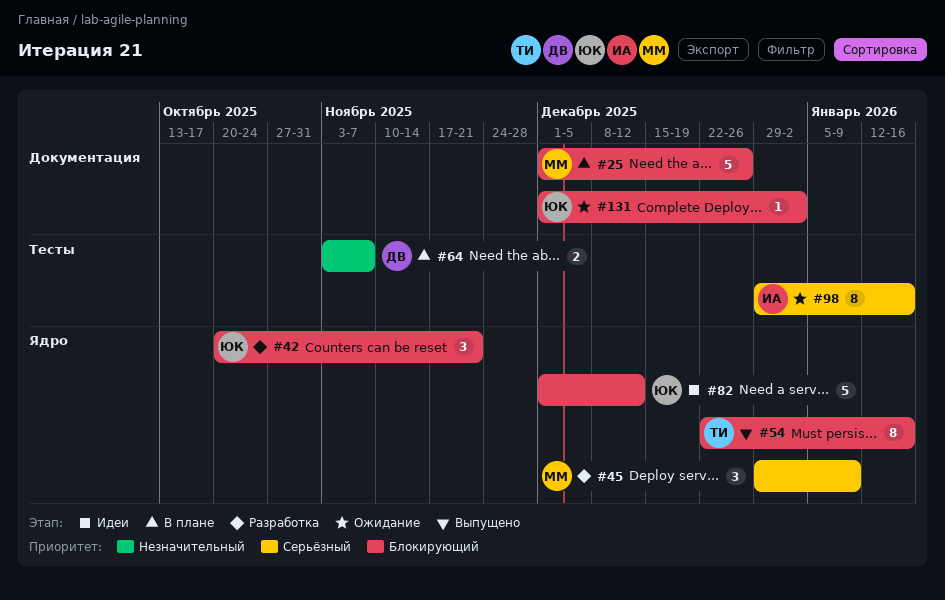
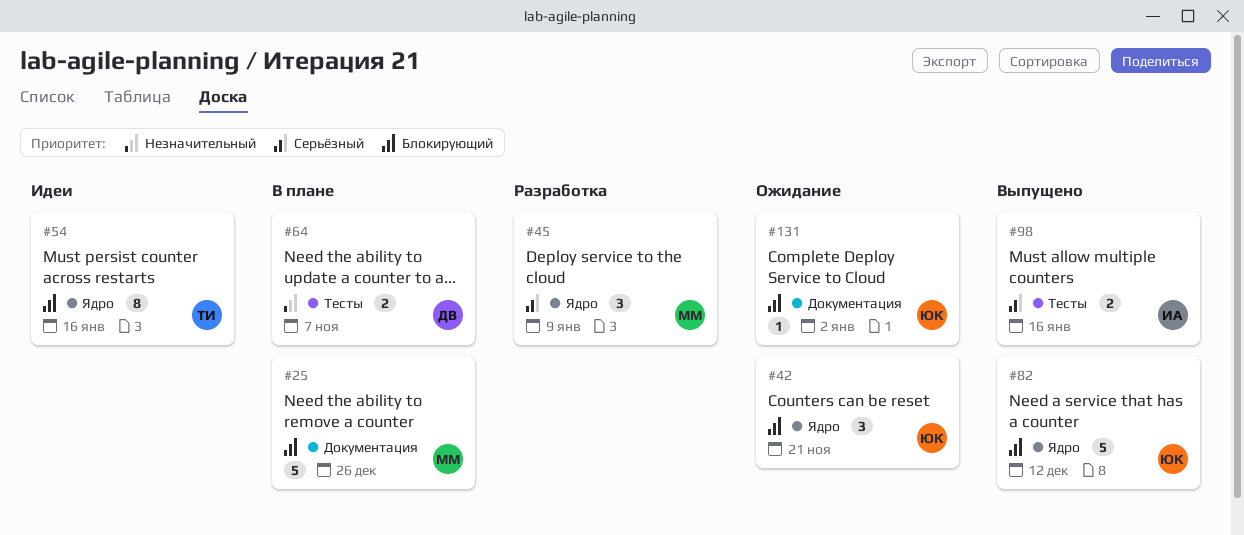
#42, status: Разработка -> Ожидание
#54, status: Выпущено -> Идеи
#82, status: Идеи -> Выпущено
#98, status: Ожидание -> Выпущено
#98, estimate: 8 -> 2

